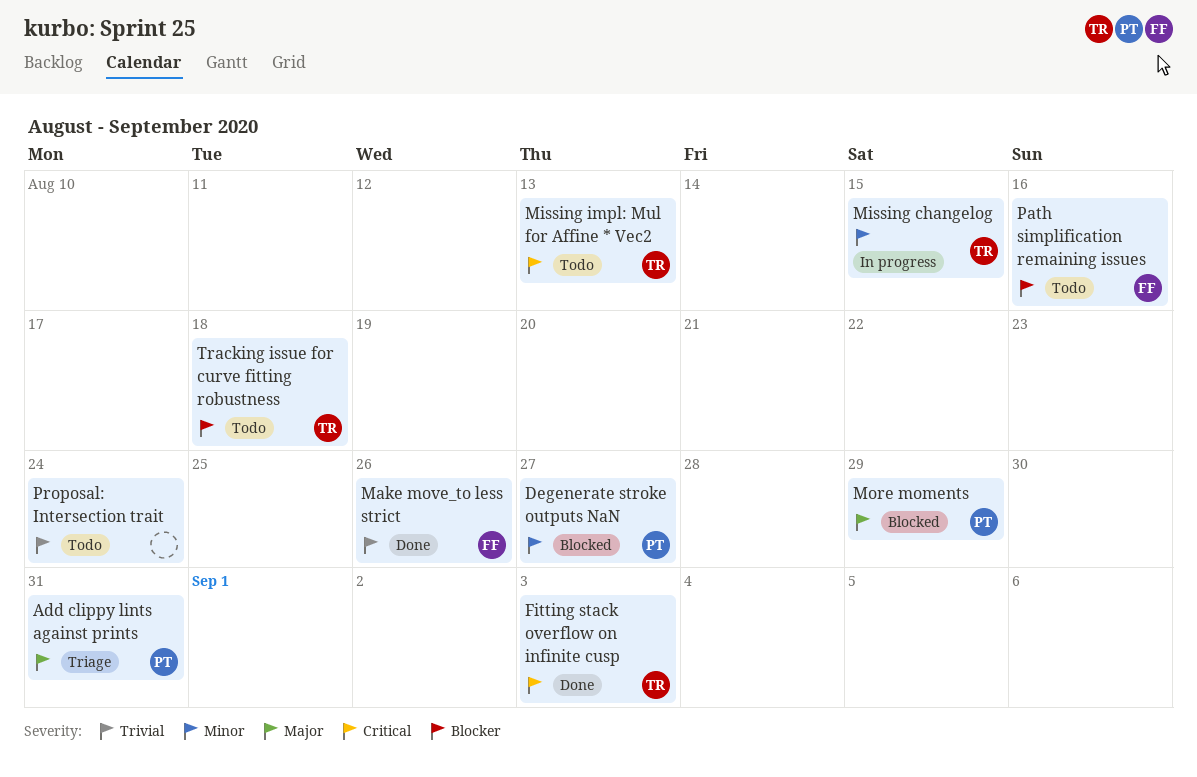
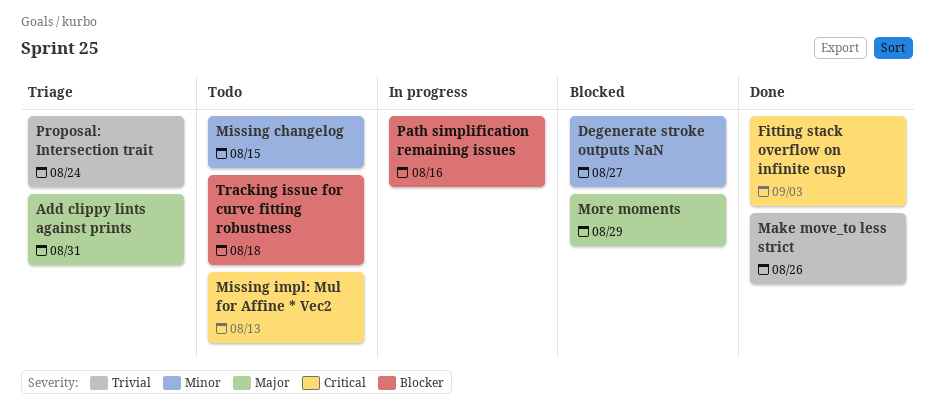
Missing changelog, status: In progress -> Todo
Path simplification remaining issues, status: Todo -> In progress
Proposal: Intersection trait, status: Todo -> Triage

